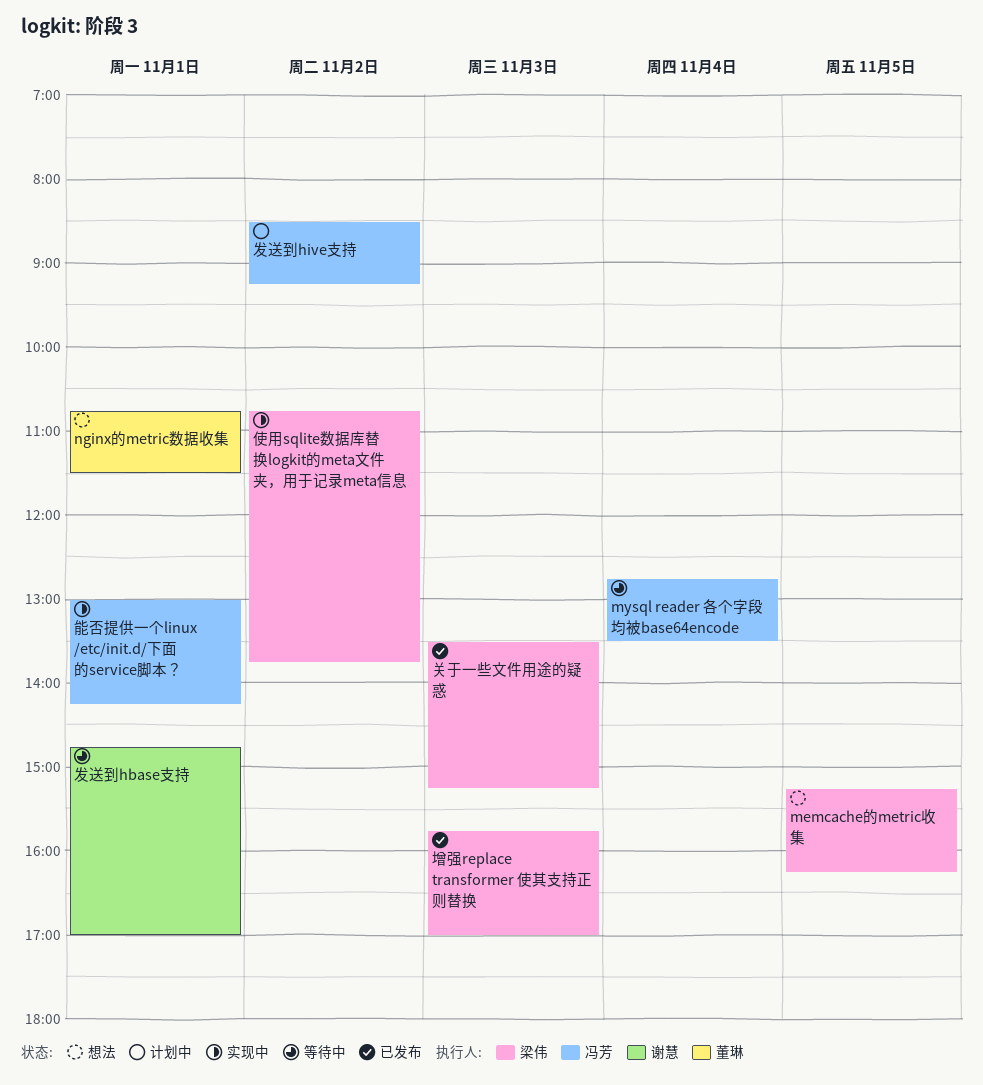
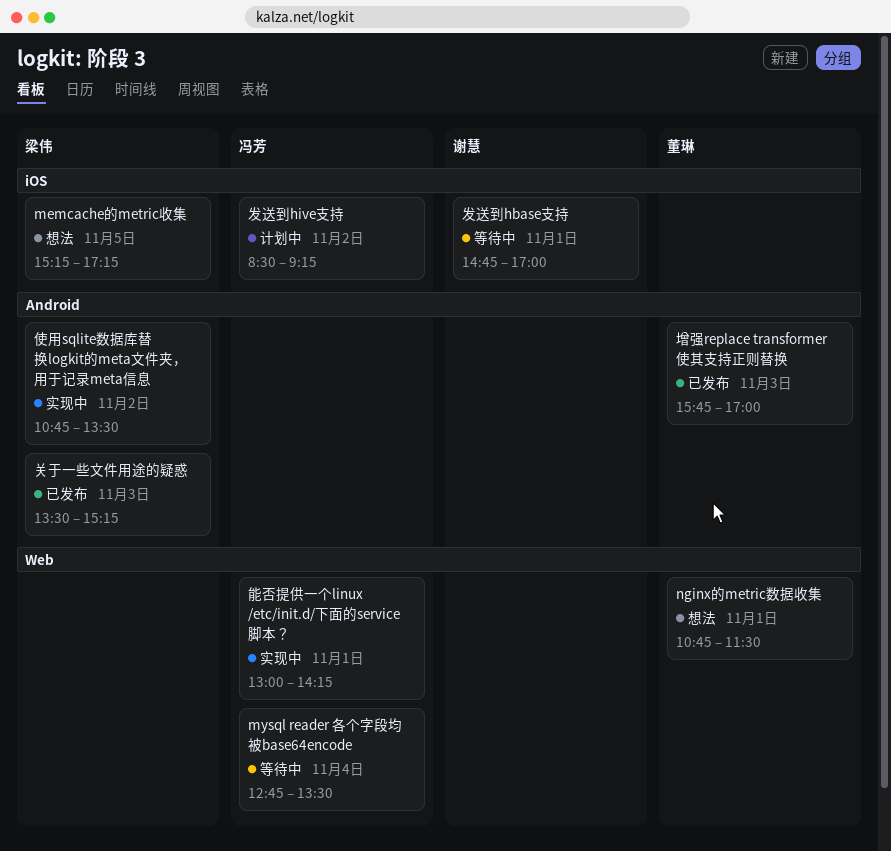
memcache的metric收集, ends: 16:15 -> 17:15
使用sqlite数据库替换logkit的meta文件夹，用于记录meta信息, ends: 13:45 -> 13:30
增强replace transformer 使其支持正则替换, owner: 梁伟 -> 董琳

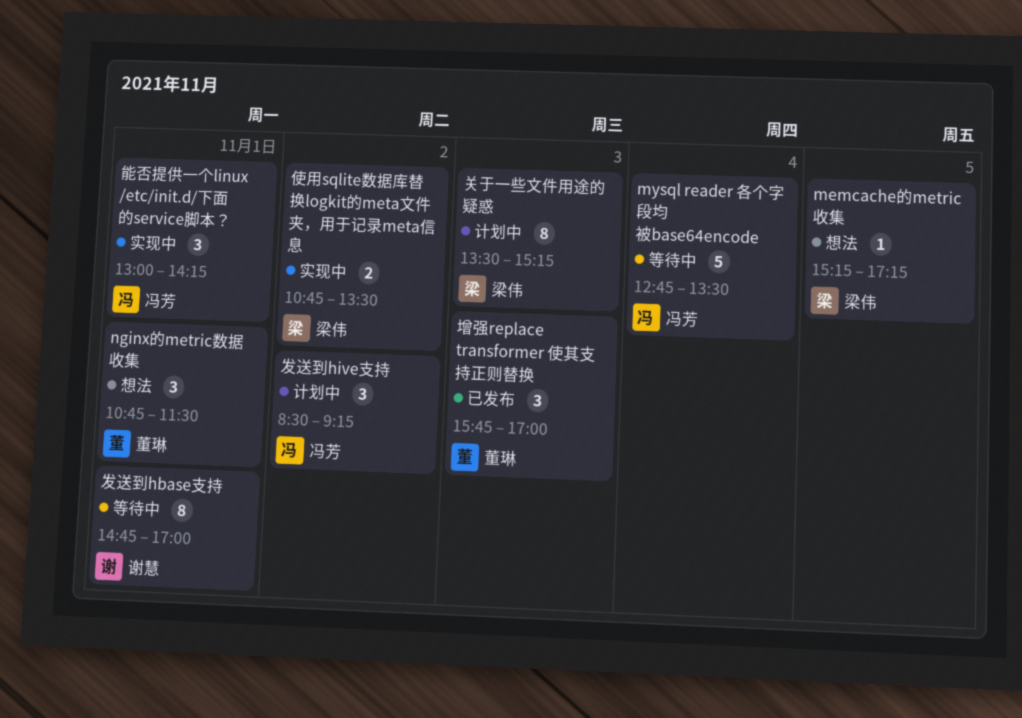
关于一些文件用途的疑惑, status: 已发布 -> 计划中

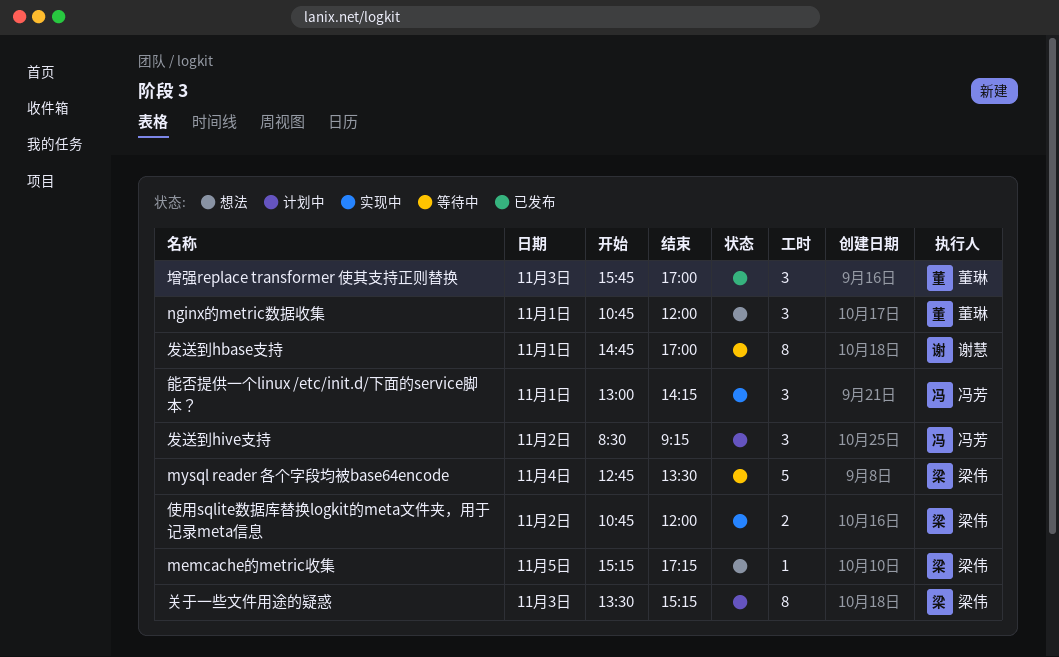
mysql reader 各个字段均被base64encode, owner: 冯芳 -> 梁伟
nginx的metric数据收集, ends: 11:30 -> 12:00
使用sqlite数据库替换logkit的meta文件夹，用于记录meta信息, ends: 13:30 -> 12:00

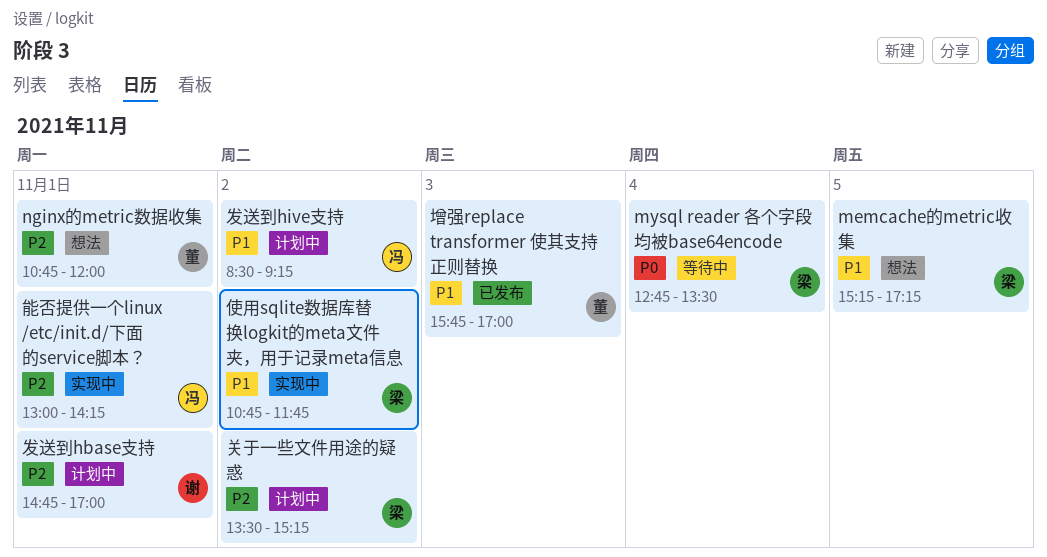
使用sqlite数据库替换logkit的meta文件夹，用于记录meta信息, ends: 12:00 -> 11:45
关于一些文件用途的疑惑, day: Nov 3 -> Nov 2
发送到hbase支持, status: 等待中 -> 计划中

